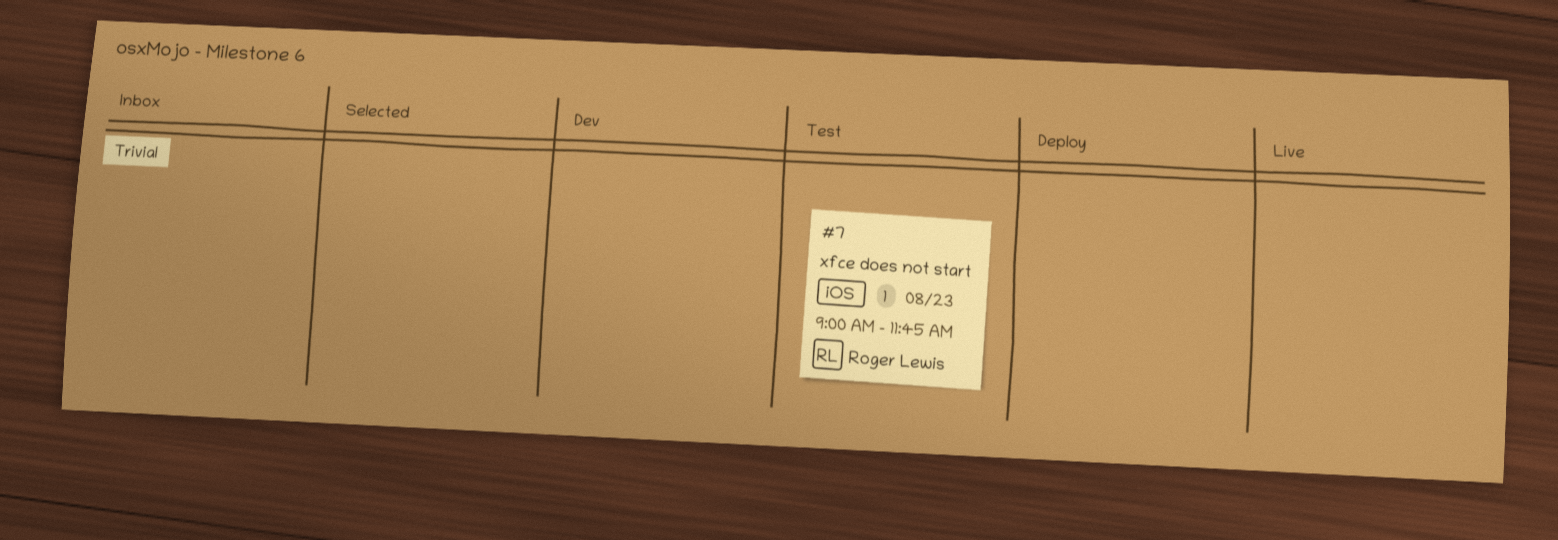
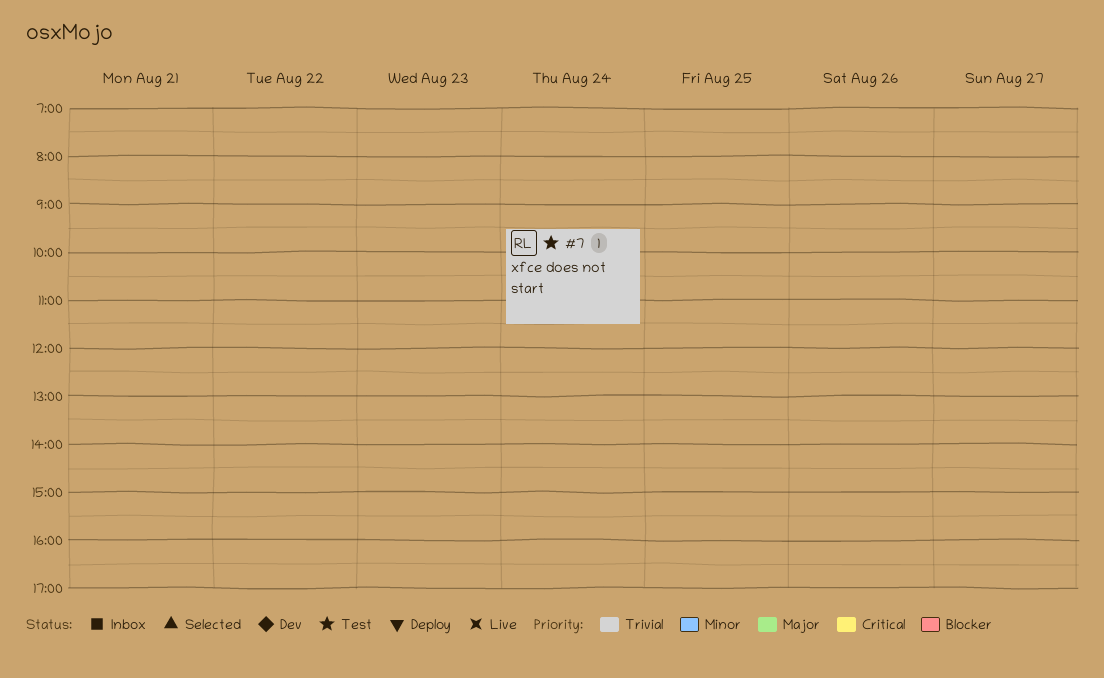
#7, day: Aug 23 -> Aug 24
#7, begins: 09:00 -> 09:30
#7, ends: 11:45 -> 11:30

